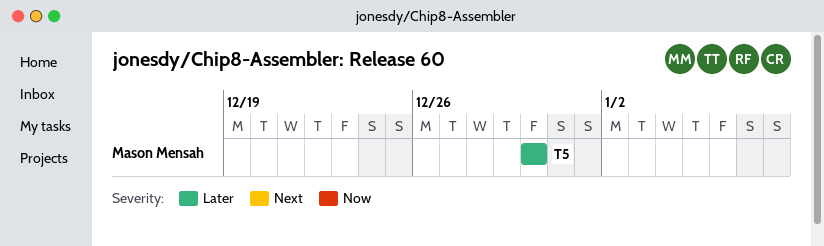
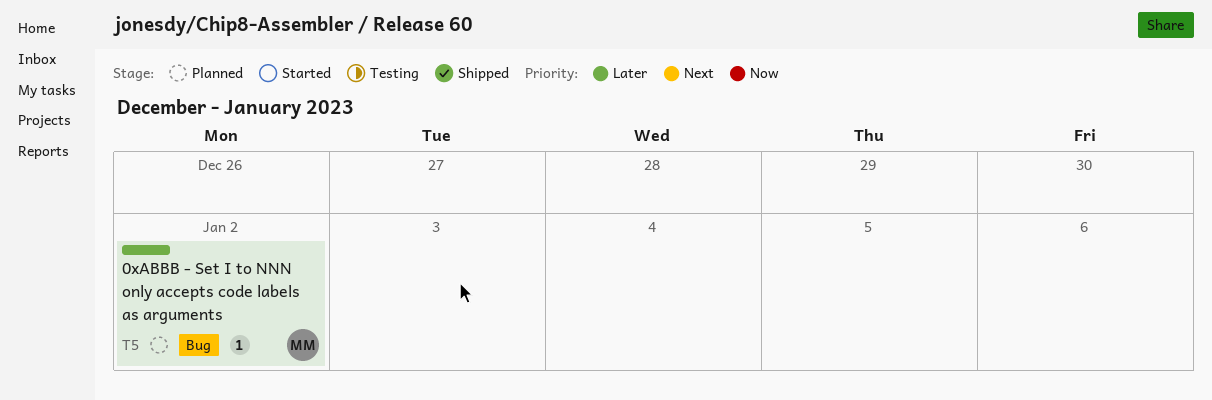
T5, due: Dec 30 -> Jan 2

